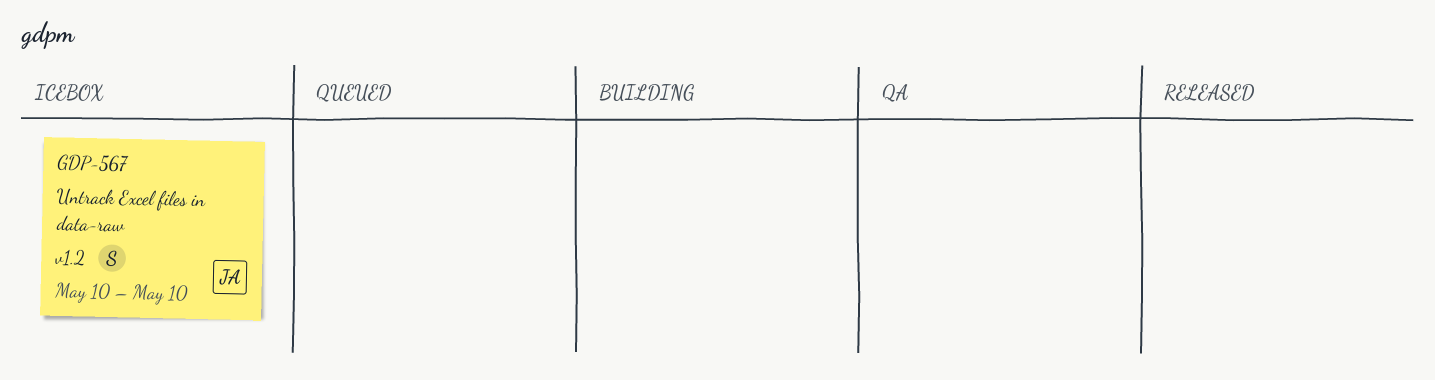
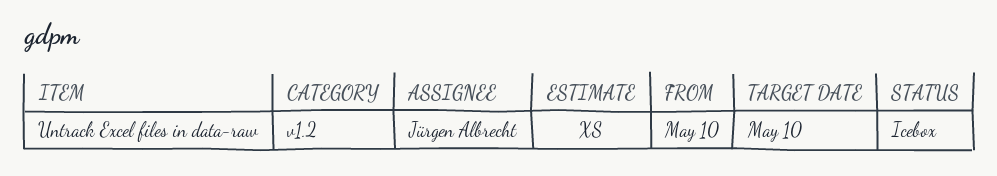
Untrack Excel files in data-raw, estimate: S -> XS

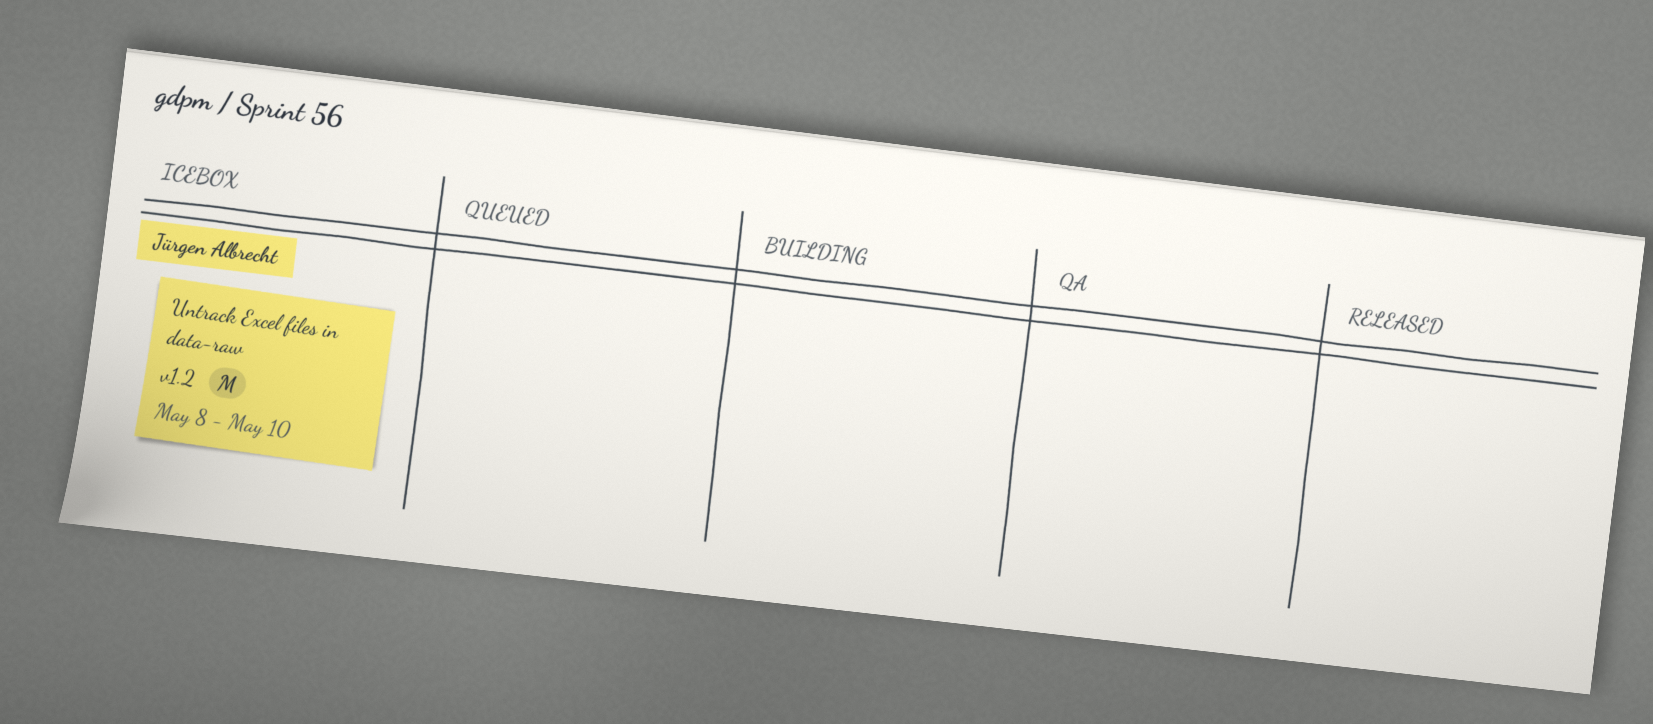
Untrack Excel files in data-raw, estimate: XS -> M
Untrack Excel files in data-raw, start: May 10 -> May 8

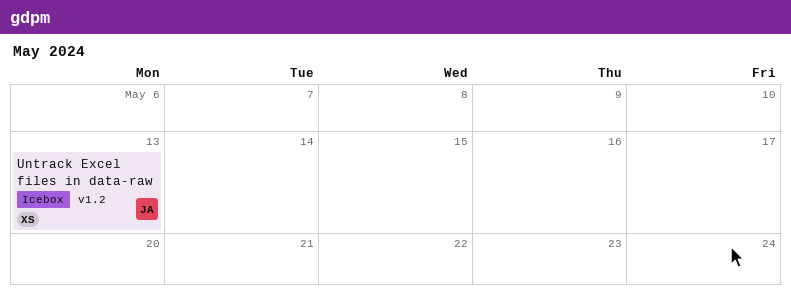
Untrack Excel files in data-raw, estimate: M -> XS
Untrack Excel files in data-raw, due: May 10 -> May 13

